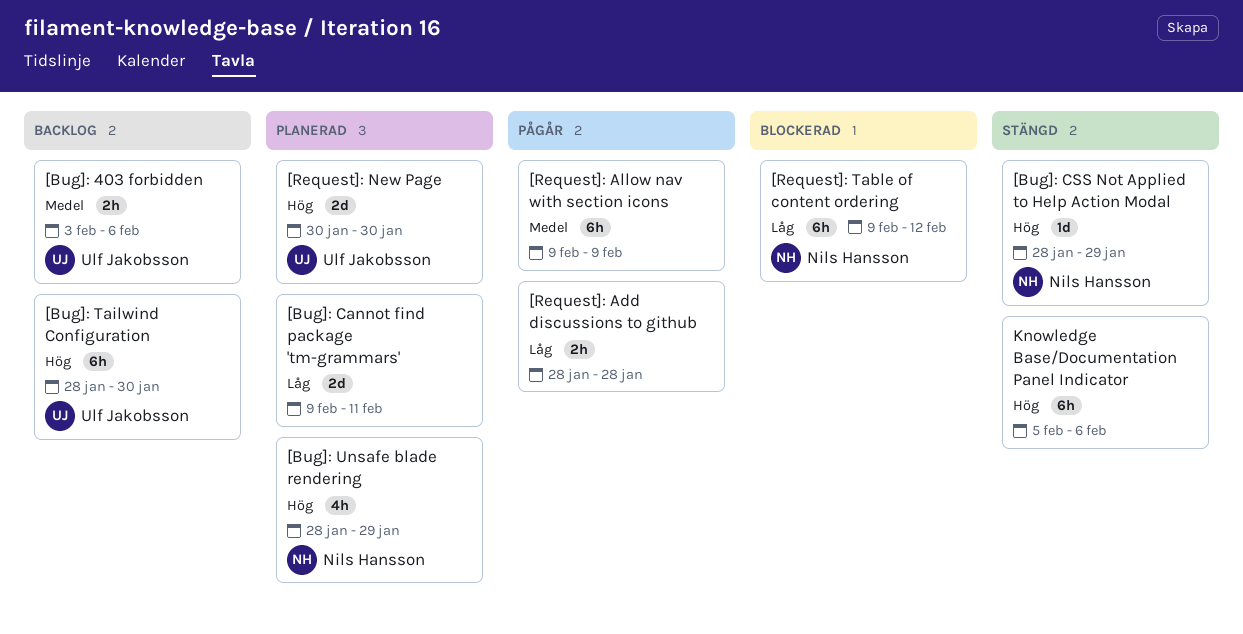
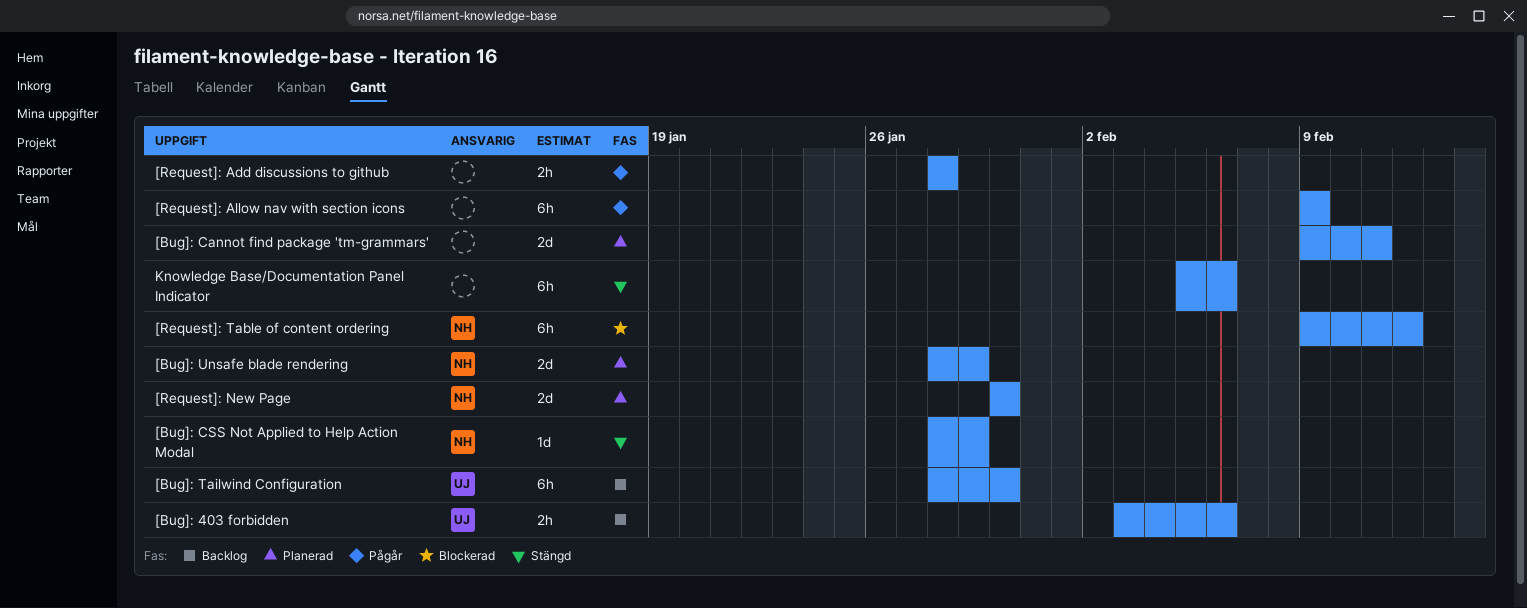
[Bug]: Unsafe blade rendering, estimate: 4h -> 2d
[Request]: New Page, owner: Ulf Jakobsson -> Nils Hansson

